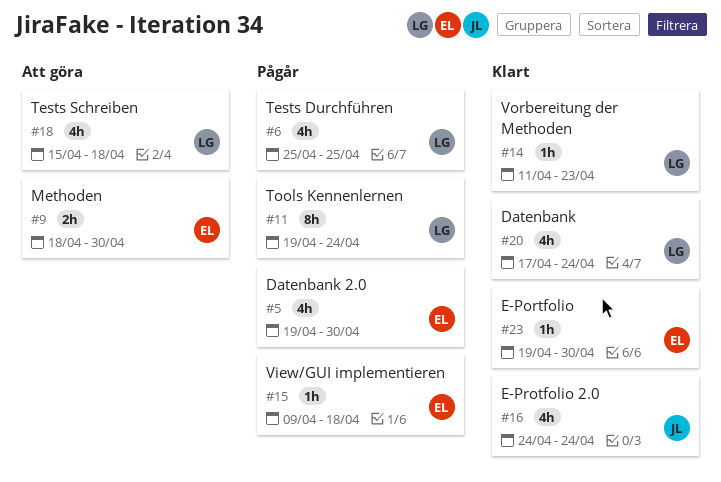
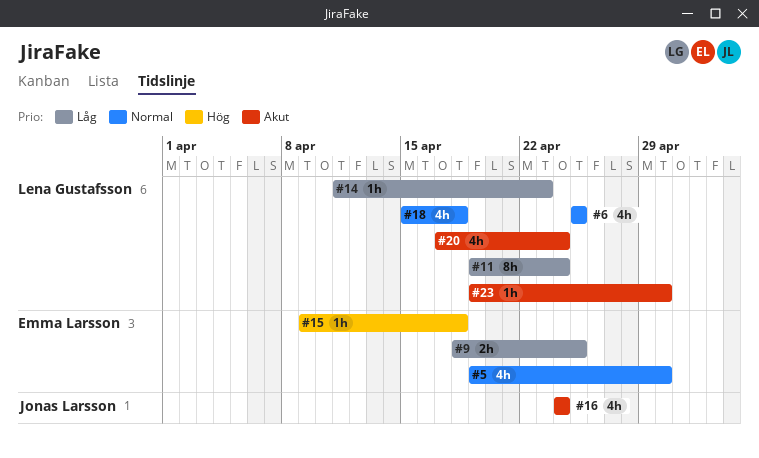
#9, due: Apr 30 -> Apr 25
#23, owner: Emma Larsson -> Lena Gustafsson

